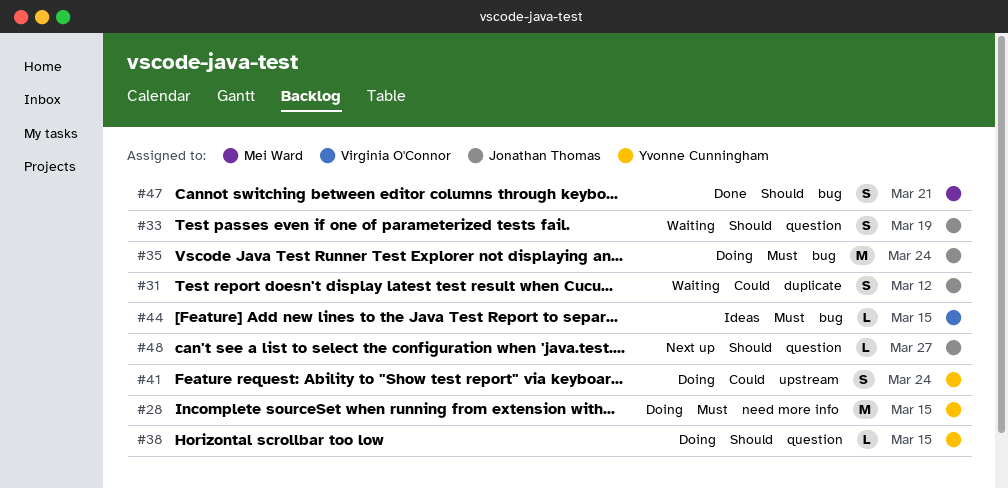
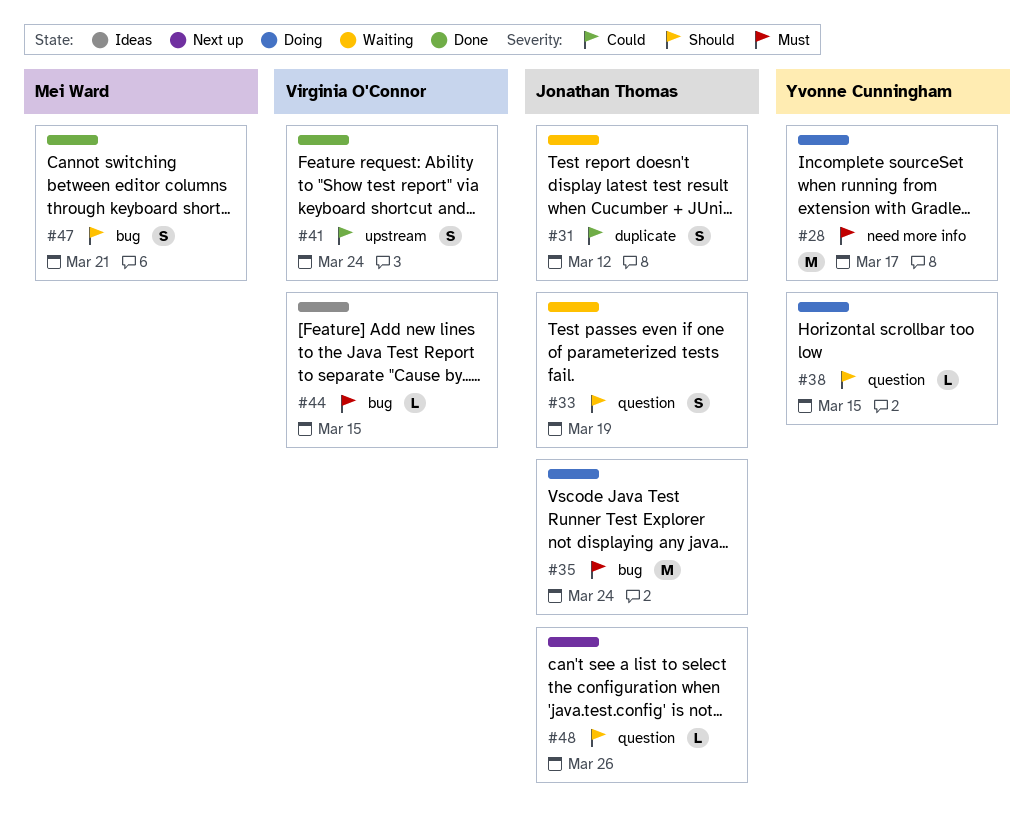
#28, due: Mar 15 -> Mar 17
#41, status: Doing -> Done
#41, owner: Yvonne Cunningham -> Virginia O'Connor
#48, due: Mar 27 -> Mar 26

